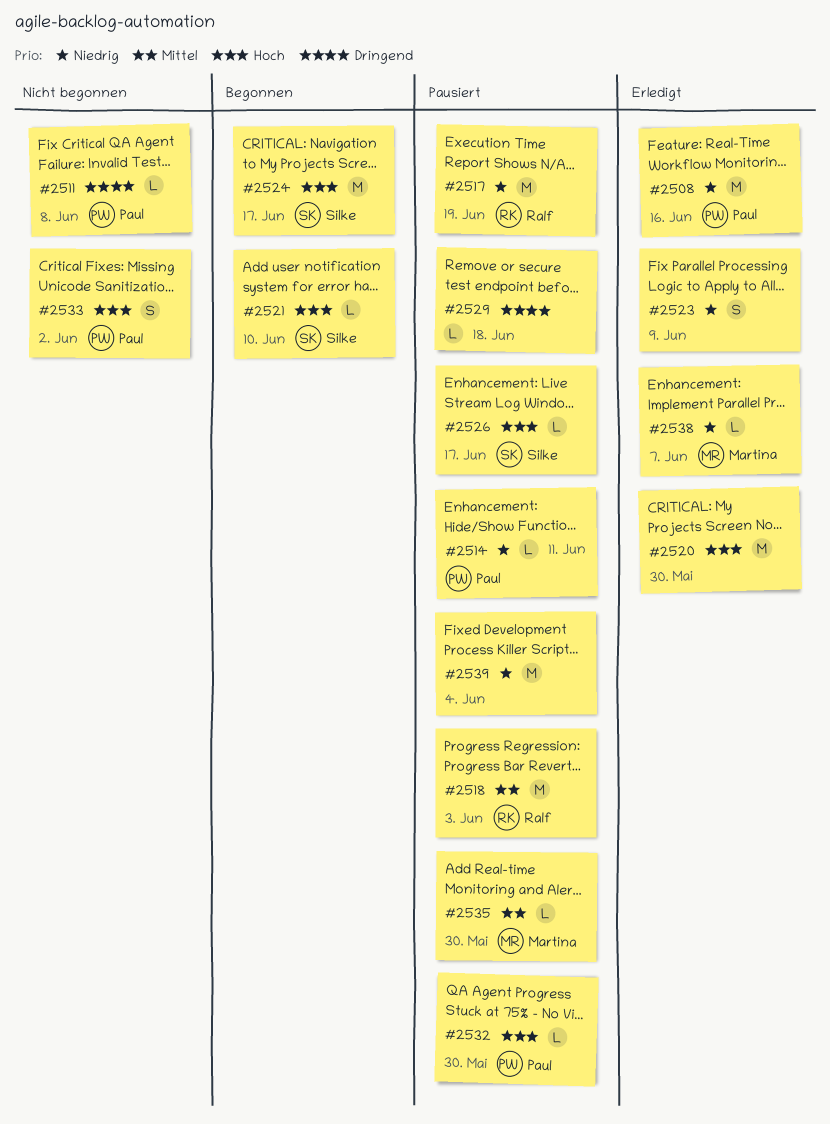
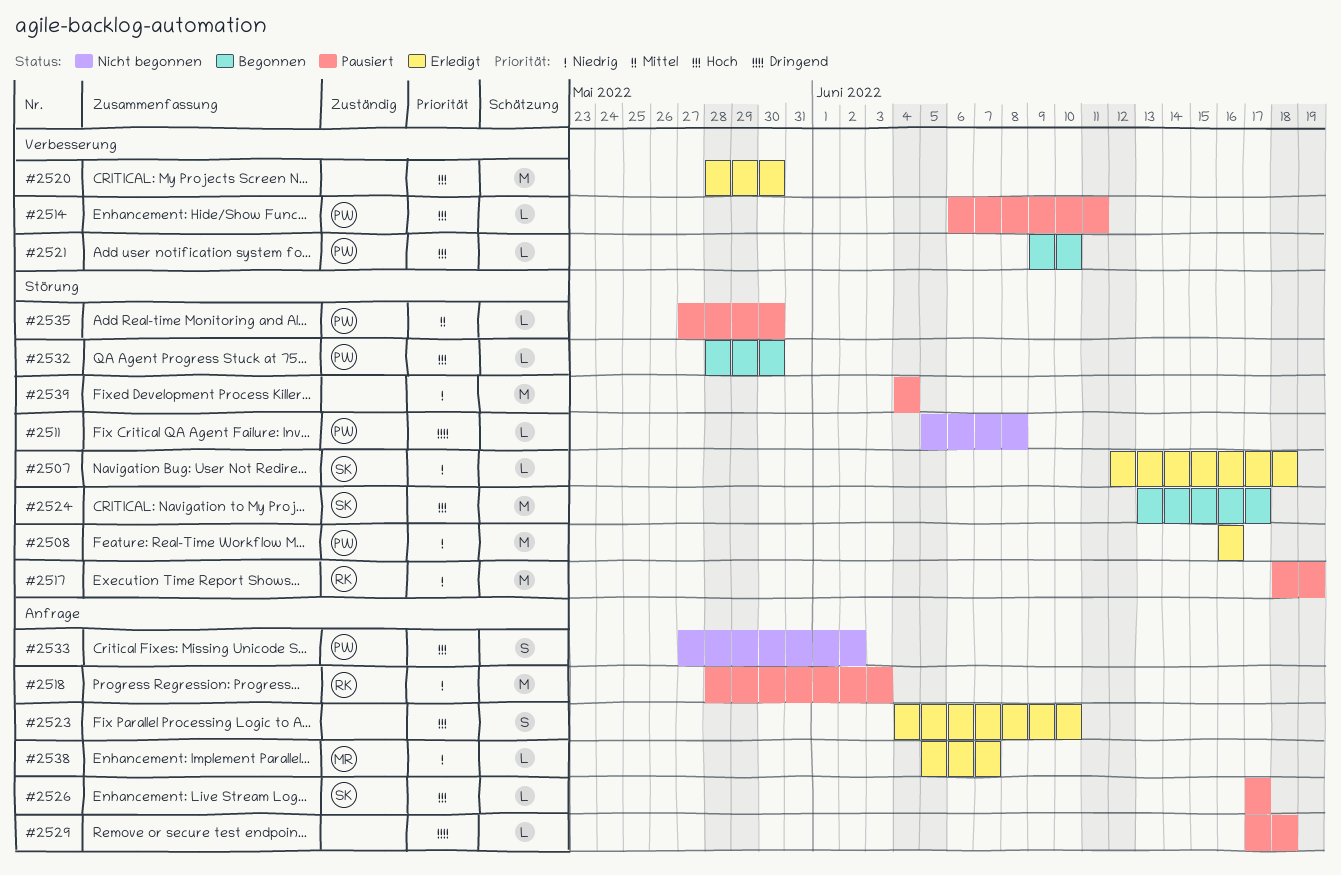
#2507: none -> present
#2514, priority: Niedrig -> Hoch
#2518, priority: Mittel -> Niedrig
#2521, owner: Silke -> Paul
#2523, priority: Niedrig -> Hoch
#2523, due: Jun 9 -> Jun 10
#2532, status: Pausiert -> Begonnen
#2535, owner: Martina -> Paul

